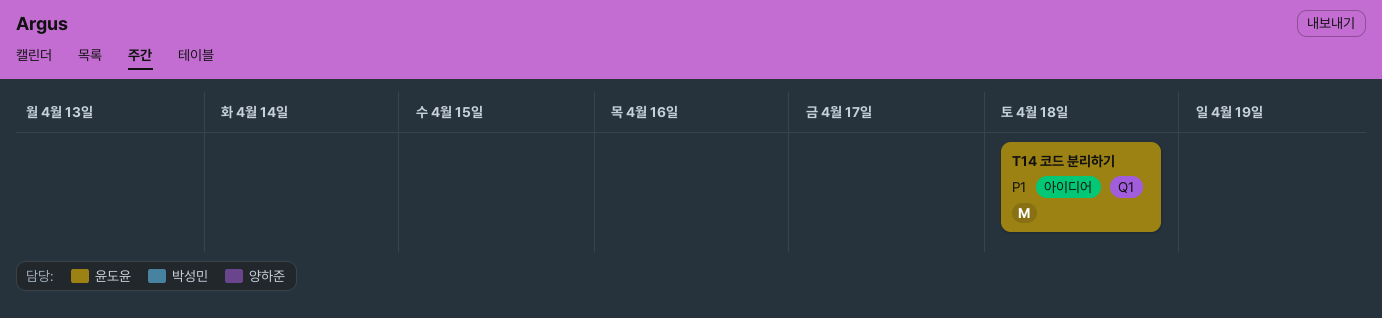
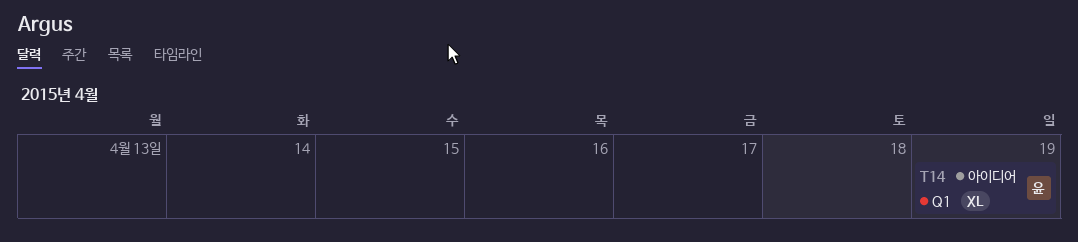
T14, estimate: M -> XL
T14, due: Apr 18 -> Apr 19

